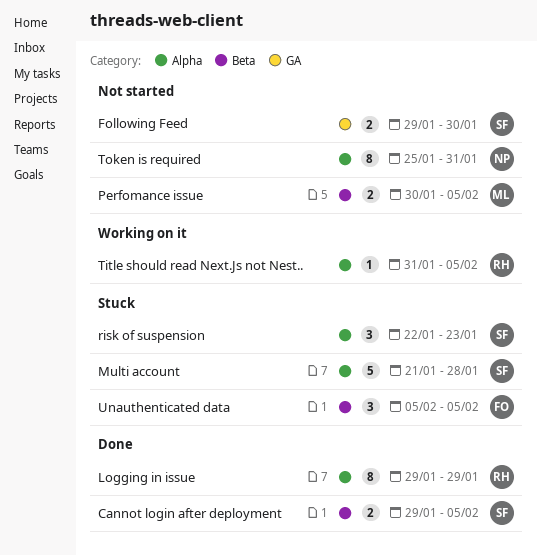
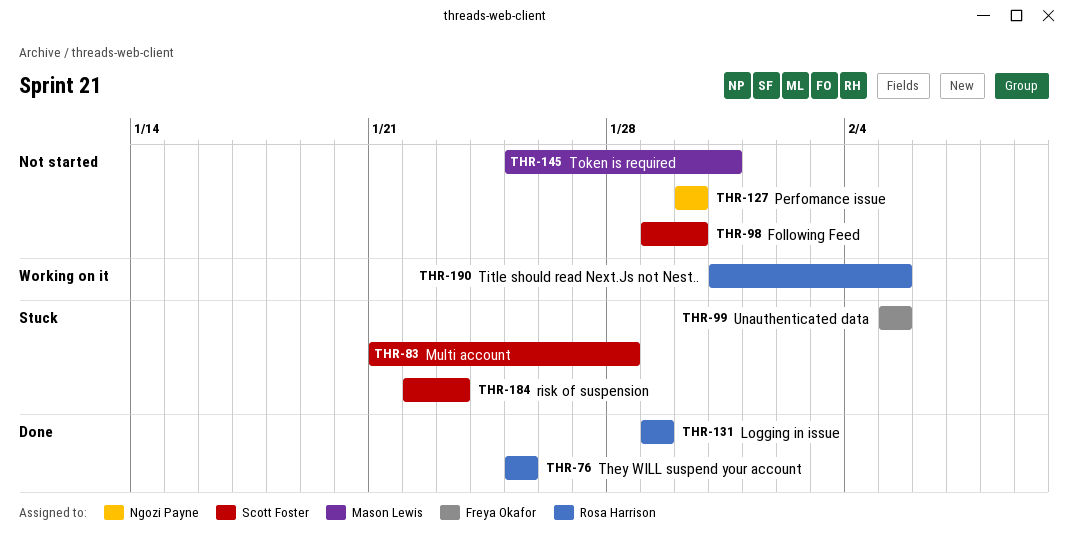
Cannot login after deployment: present -> none
Perfomance issue, owner: Mason Lewis -> Ngozi Payne
Perfomance issue, due: Feb 5 -> Jan 30
They WILL suspend your account: none -> present
Token is required, owner: Ngozi Payne -> Mason Lewis

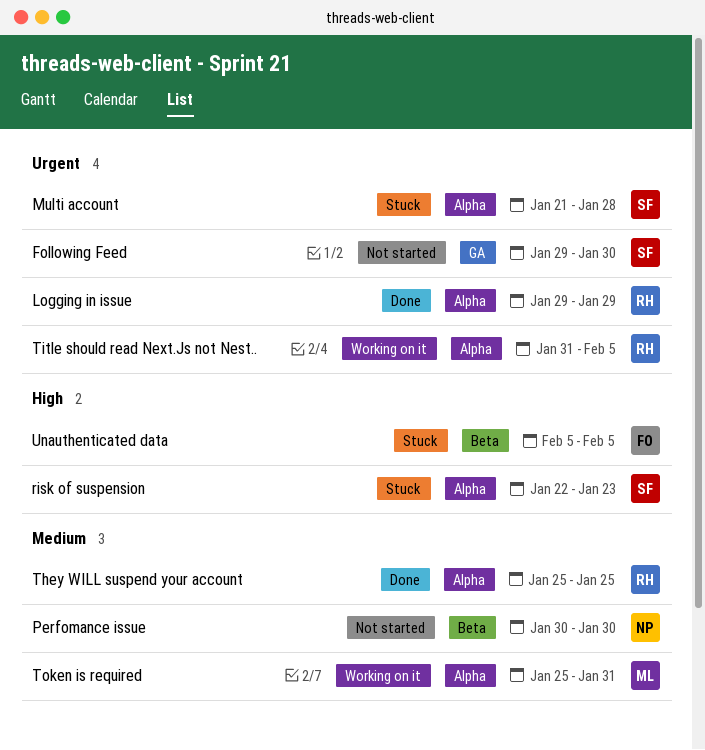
Token is required, status: Not started -> Working on it

